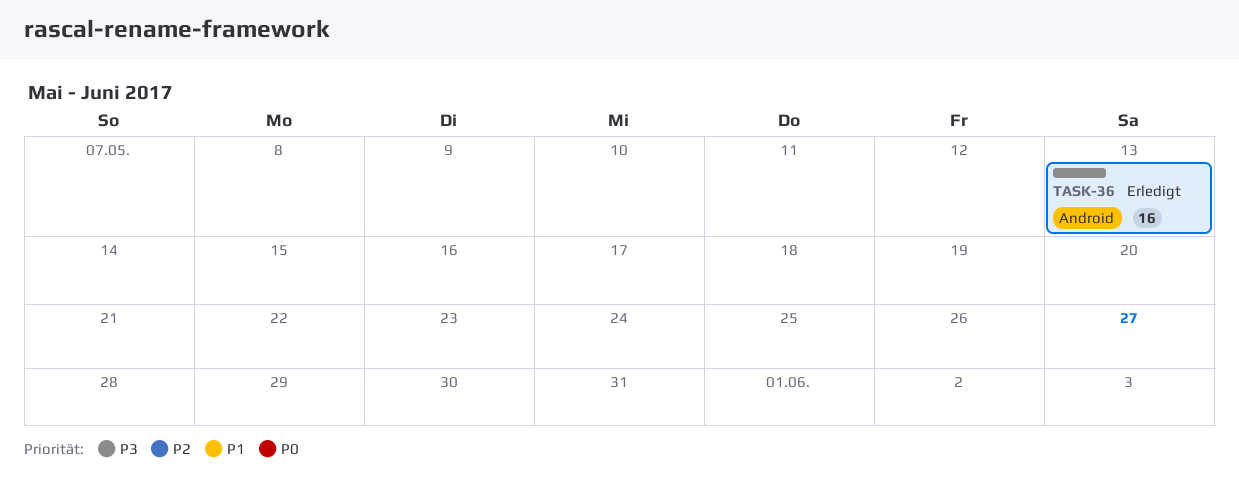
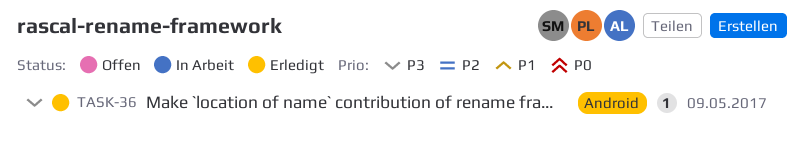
TASK-36, estimate: 16 -> 1
TASK-36, due: May 13 -> May 9

